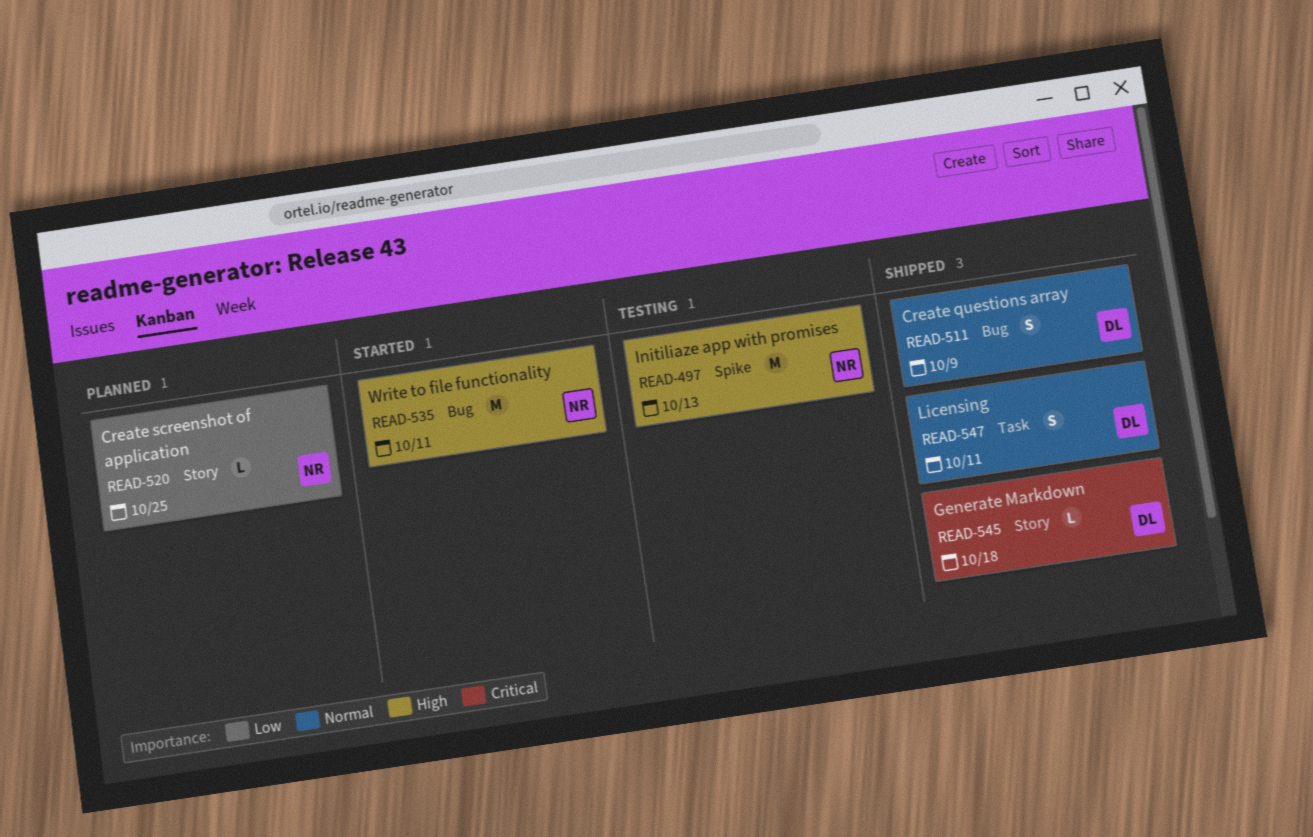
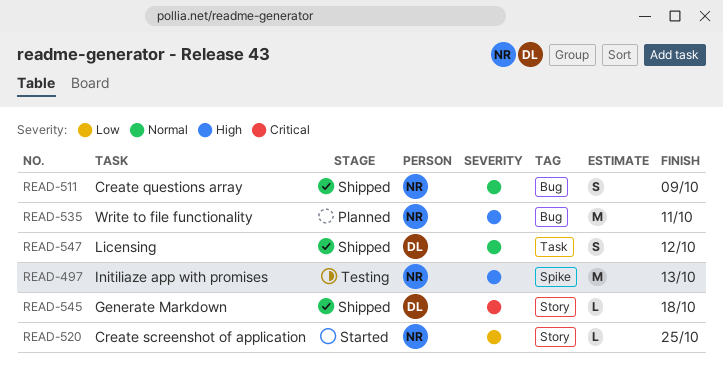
READ-511, owner: DL -> NR
READ-520, status: Planned -> Started
READ-535, status: Started -> Planned
READ-547, due: Oct 11 -> Oct 12

